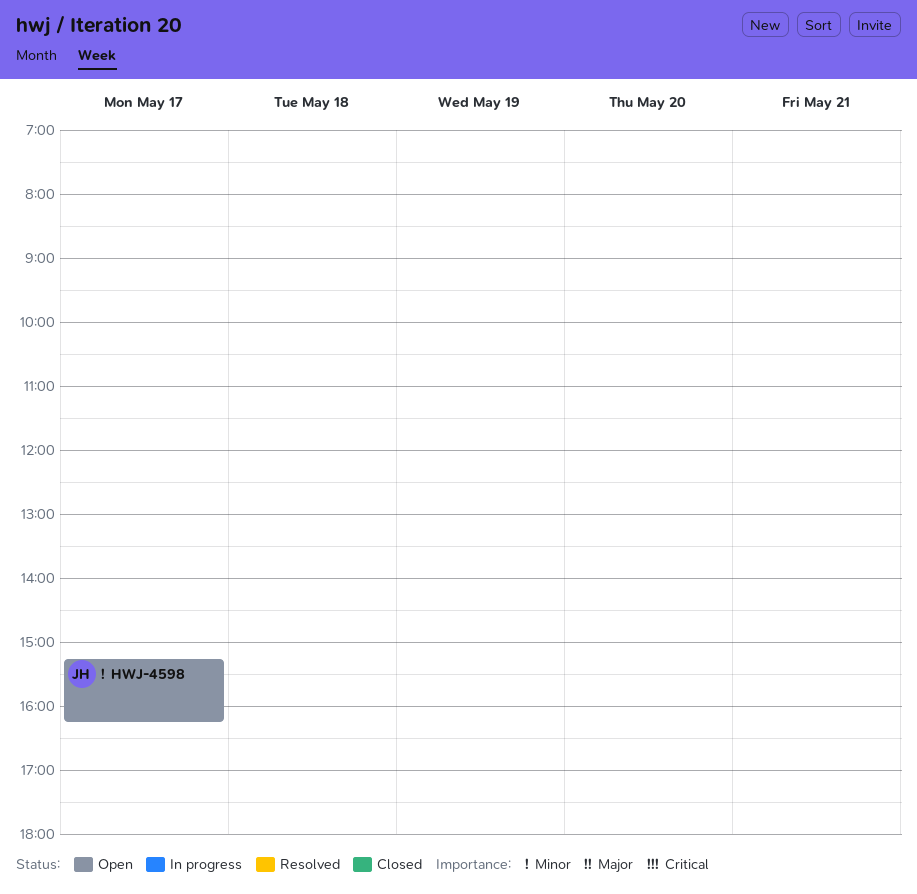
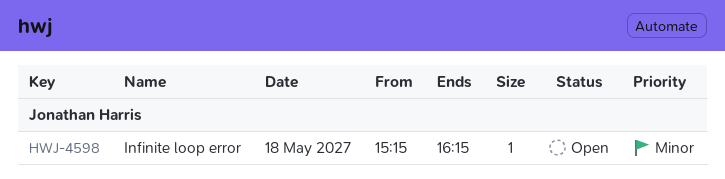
HWJ-4598, day: May 17 -> May 18

